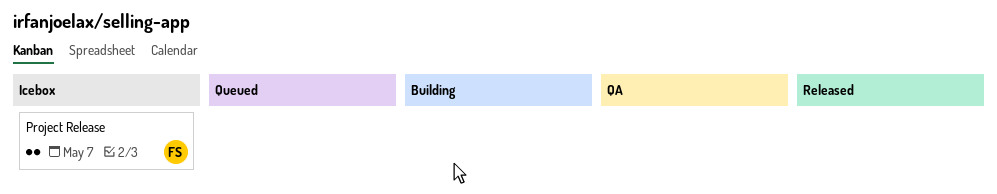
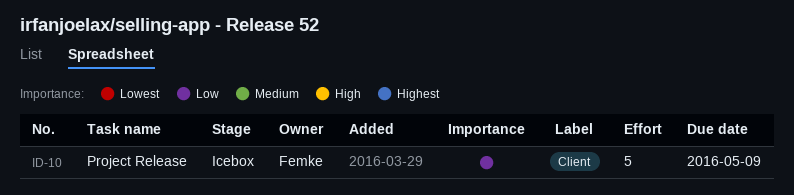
Project Release, estimate: 2 -> 5
Project Release, due: May 7 -> May 9

